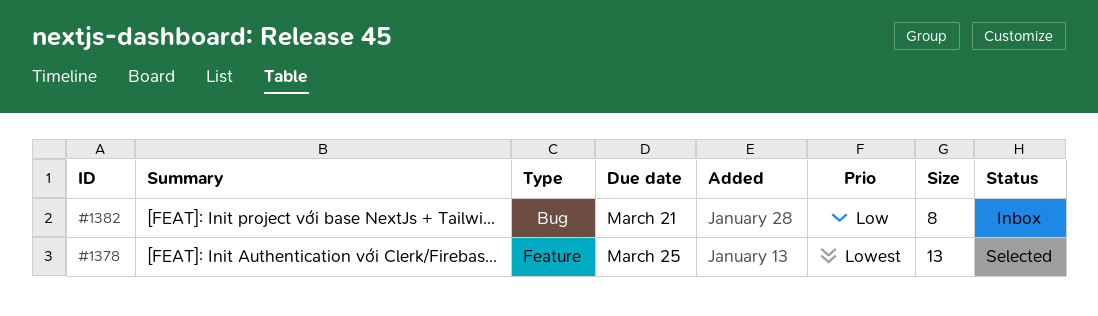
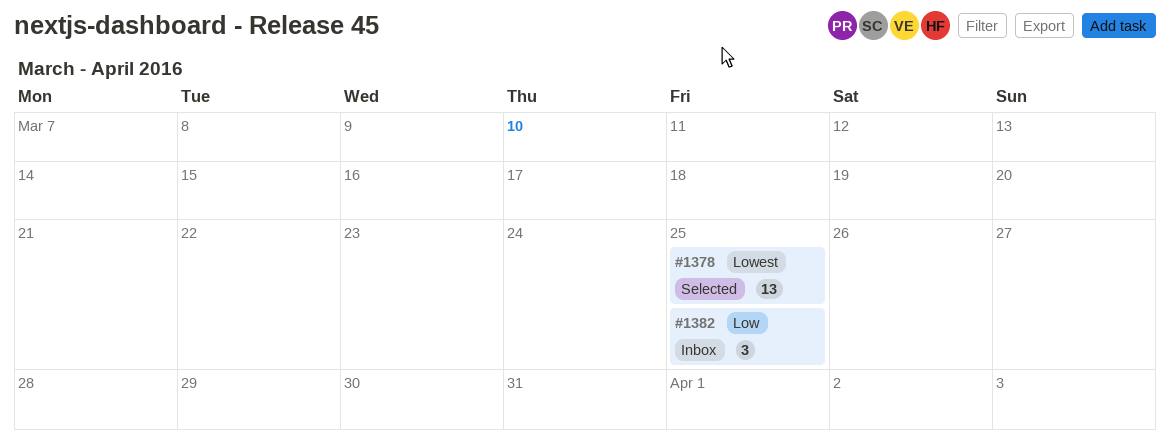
#1382, estimate: 8 -> 3
#1382, due: Mar 21 -> Mar 25

